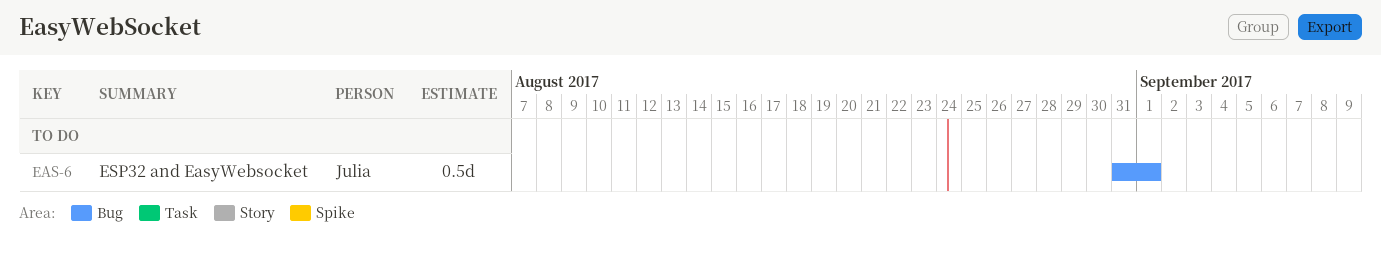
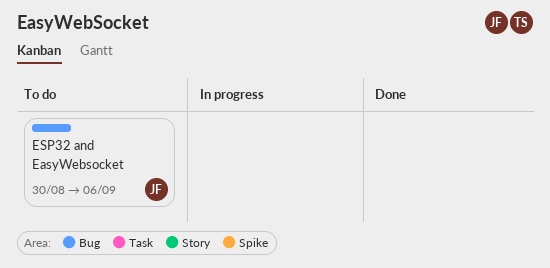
ESP32 and EasyWebsocket, start: Aug 31 -> Aug 30
ESP32 and EasyWebsocket, due: Sep 1 -> Sep 6

